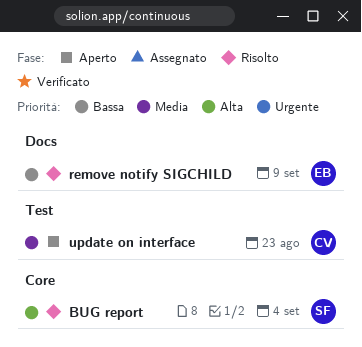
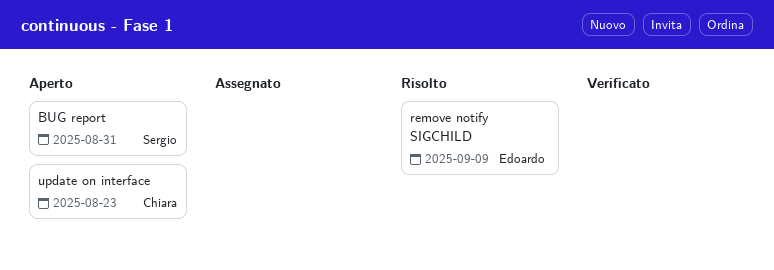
BUG report, status: Risolto -> Aperto
BUG report, due: Sep 4 -> Aug 31

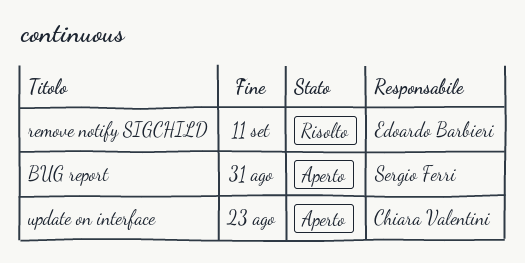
remove notify SIGCHILD, due: Sep 9 -> Sep 11

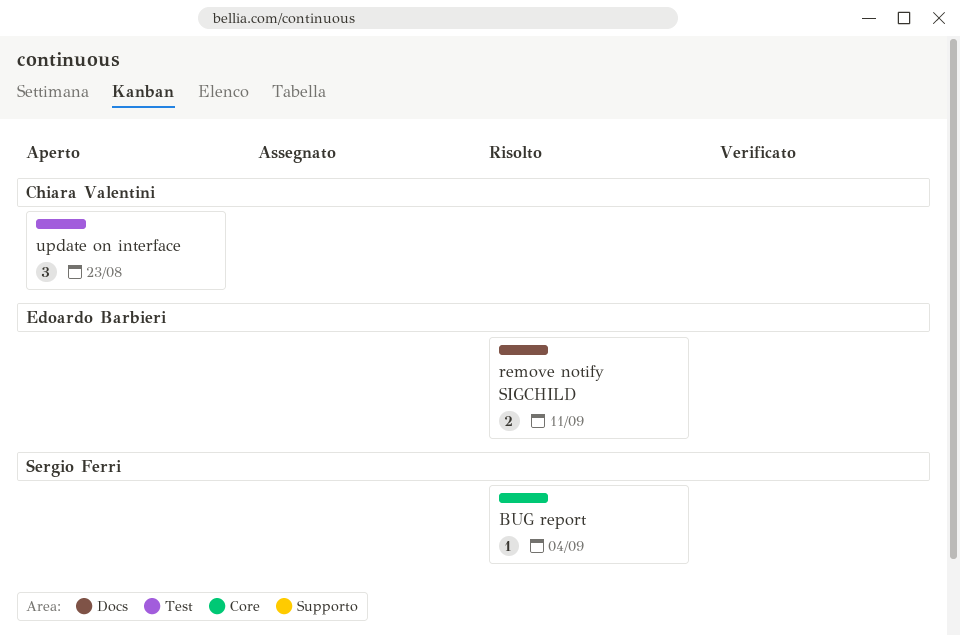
BUG report, status: Aperto -> Risolto
BUG report, due: Aug 31 -> Sep 4

